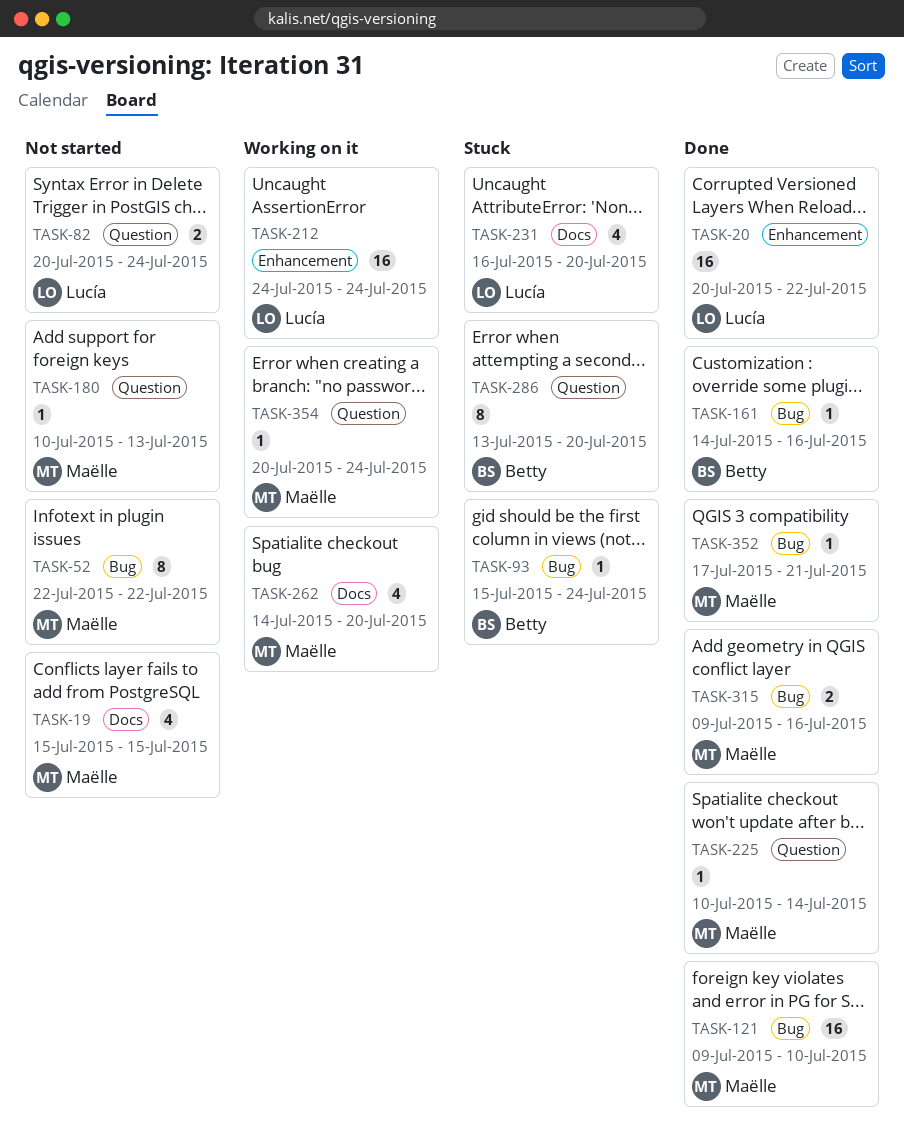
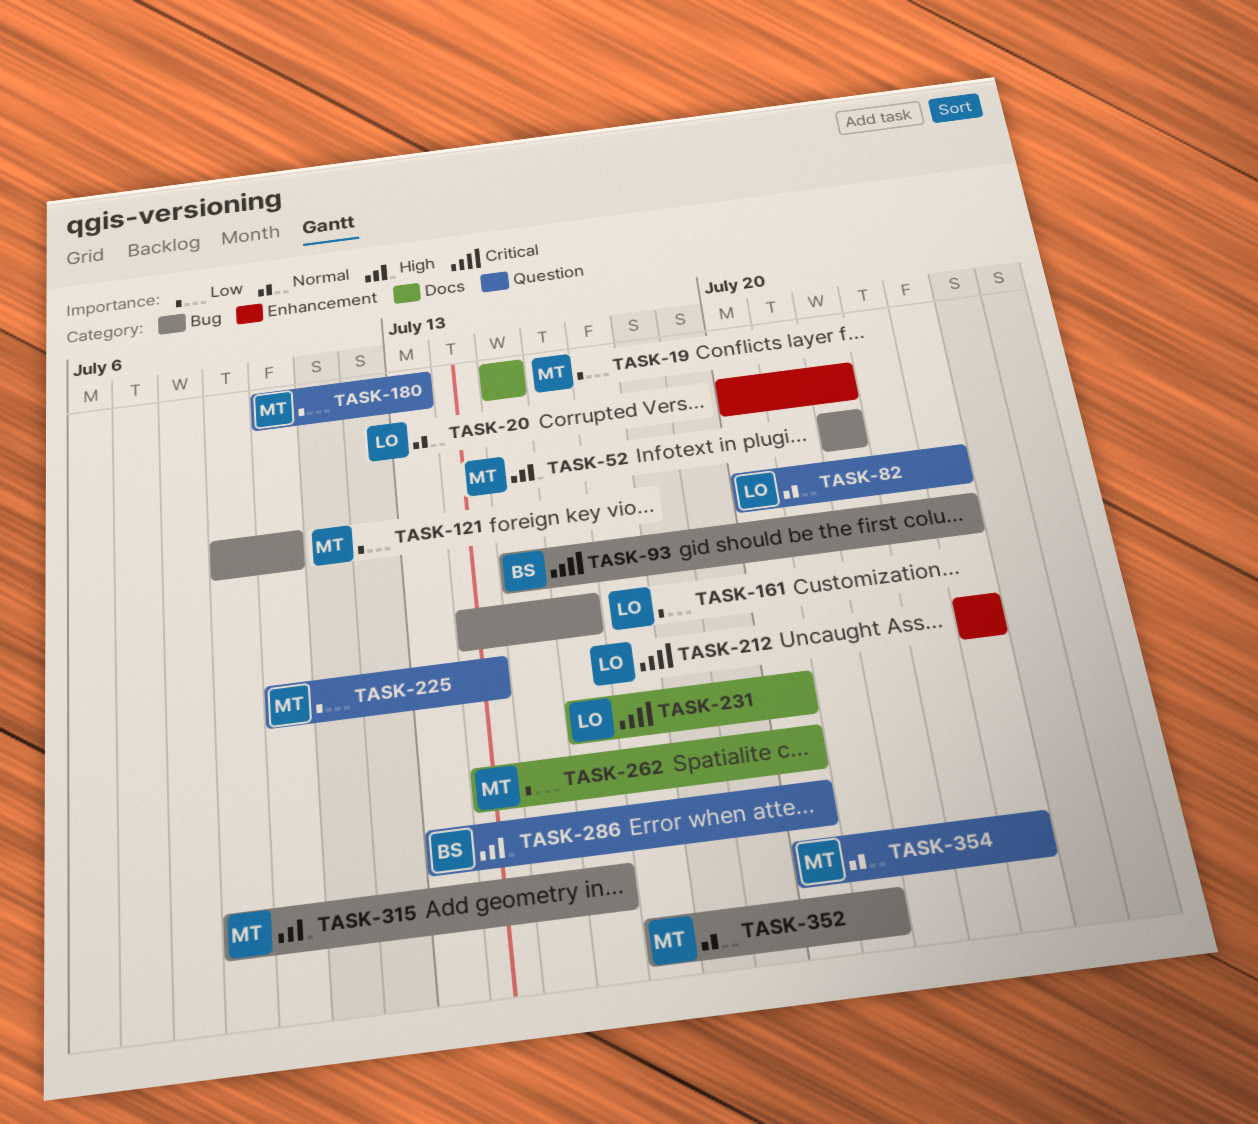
TASK-161, owner: Betty -> Lucía

